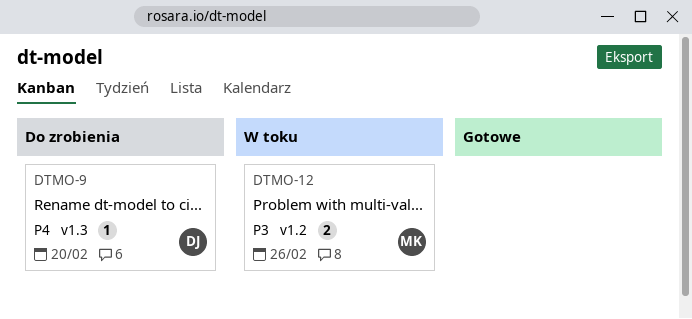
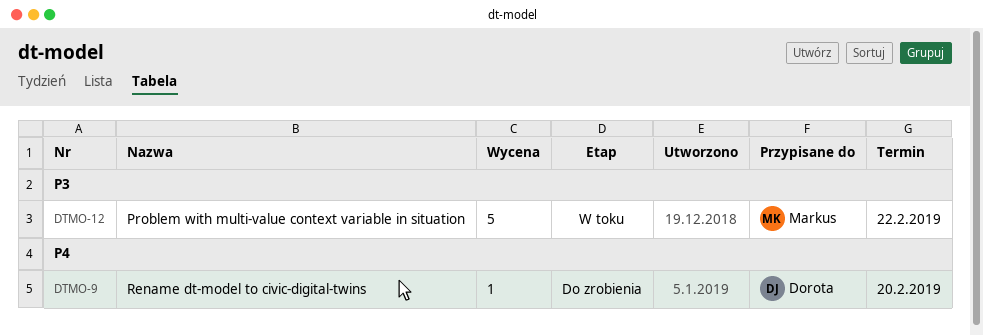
DTMO-12, estimate: 2 -> 5
DTMO-12, due: Feb 26 -> Feb 22

